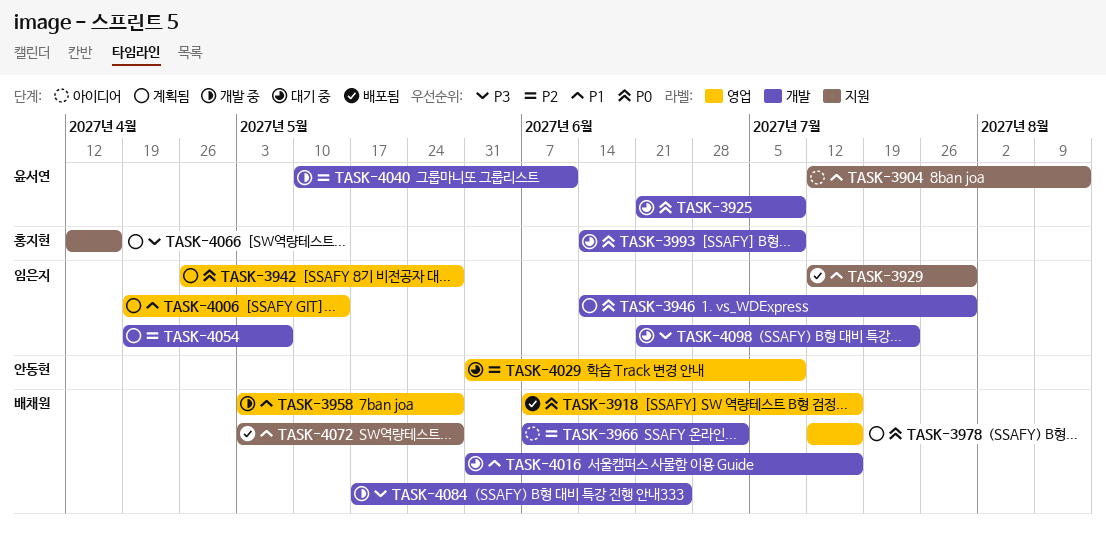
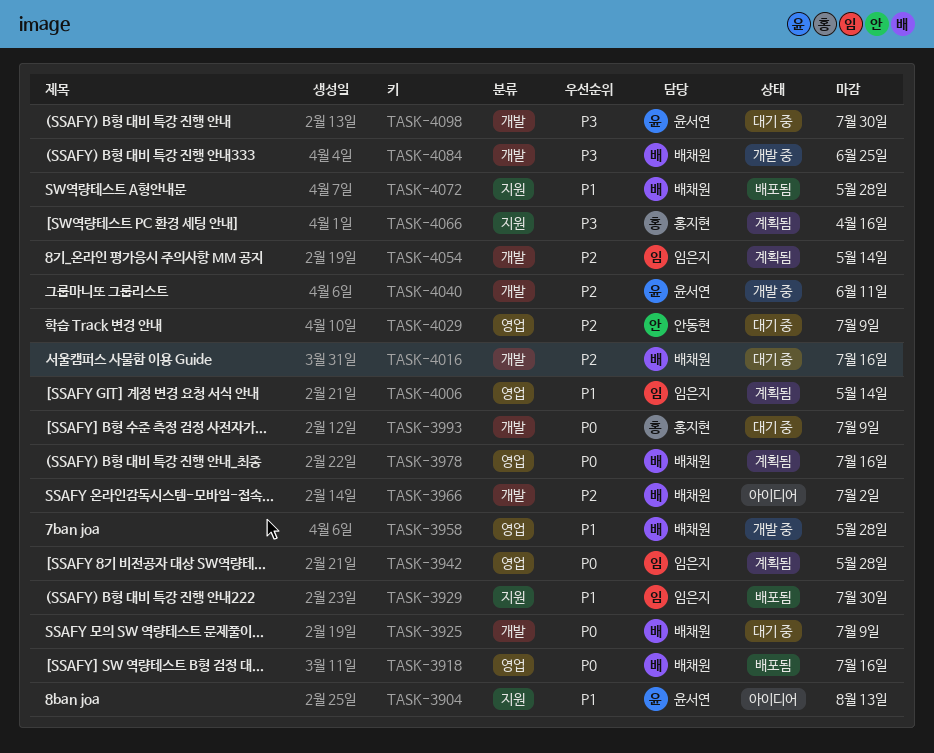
TASK-3925, owner: 윤서연 -> 배채원
TASK-3946: present -> none
TASK-4016, priority: P1 -> P2
TASK-4054, due: May 7 -> May 14
TASK-4098, owner: 임은지 -> 윤서연
TASK-4098, due: Jul 23 -> Jul 30

